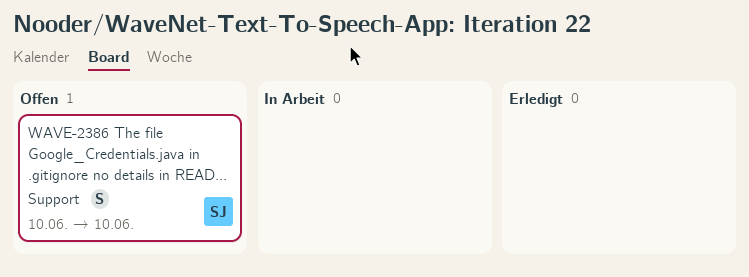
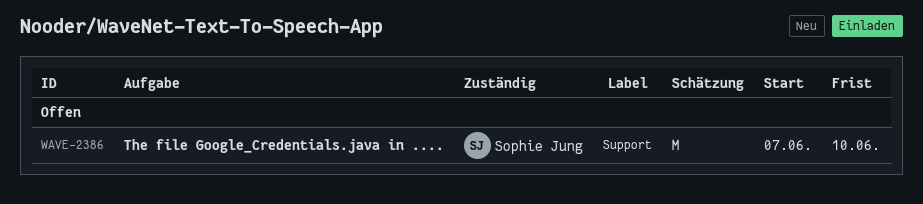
WAVE-2386, estimate: S -> M
WAVE-2386, start: Jun 10 -> Jun 7

